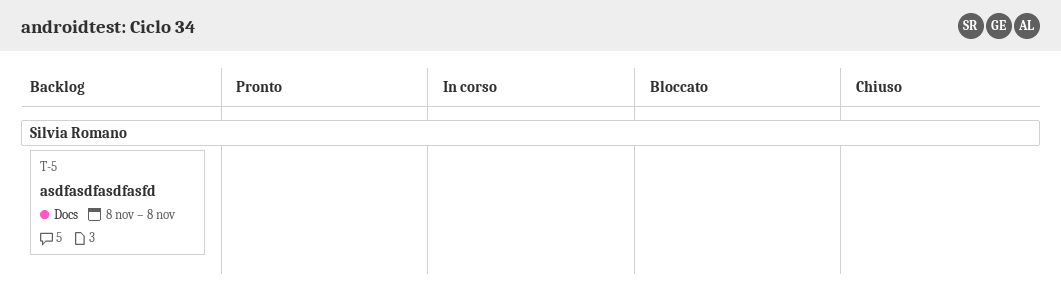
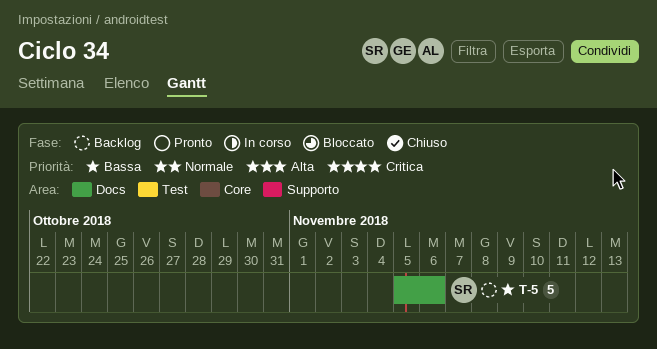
T-5, start: Nov 8 -> Nov 5
T-5, due: Nov 8 -> Nov 6

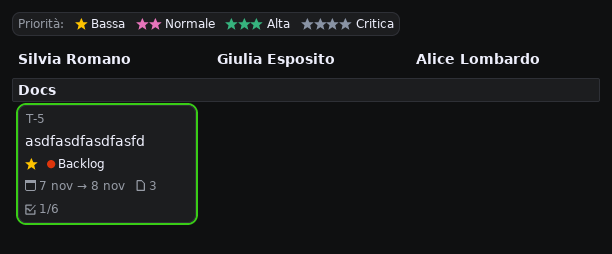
T-5, start: Nov 5 -> Nov 7
T-5, due: Nov 6 -> Nov 8

